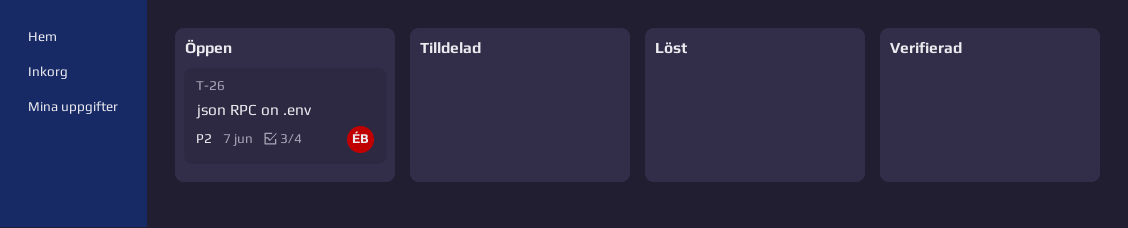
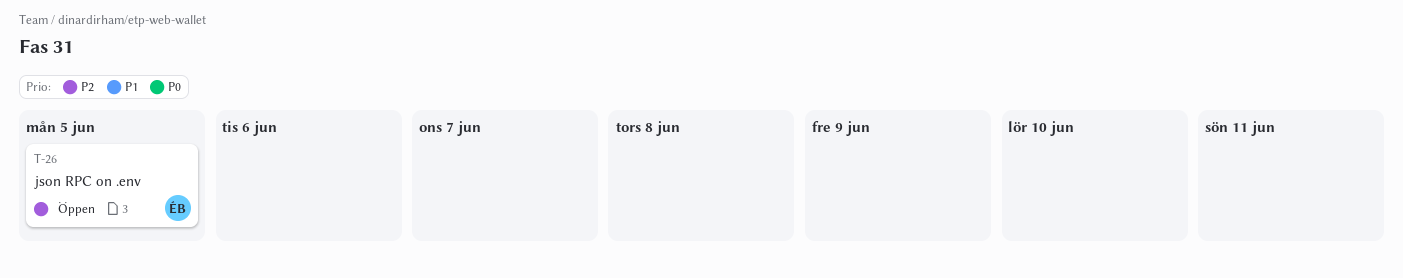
T-26, due: Jun 7 -> Jun 5

